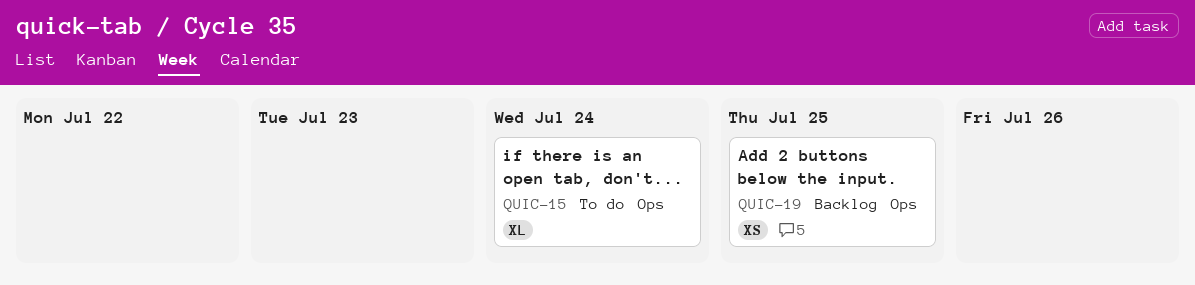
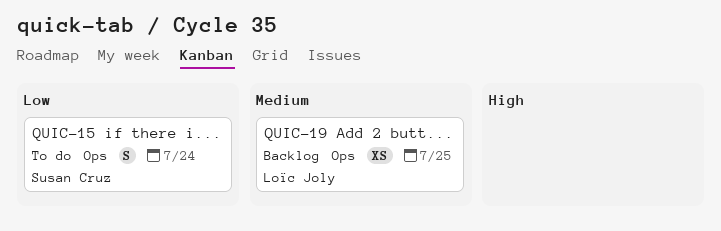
QUIC-15, estimate: XL -> S

